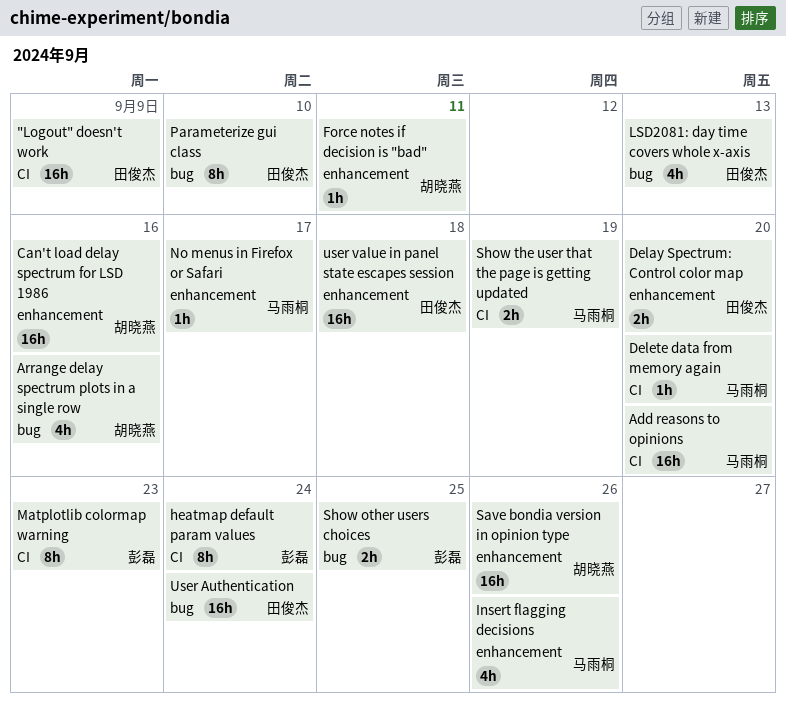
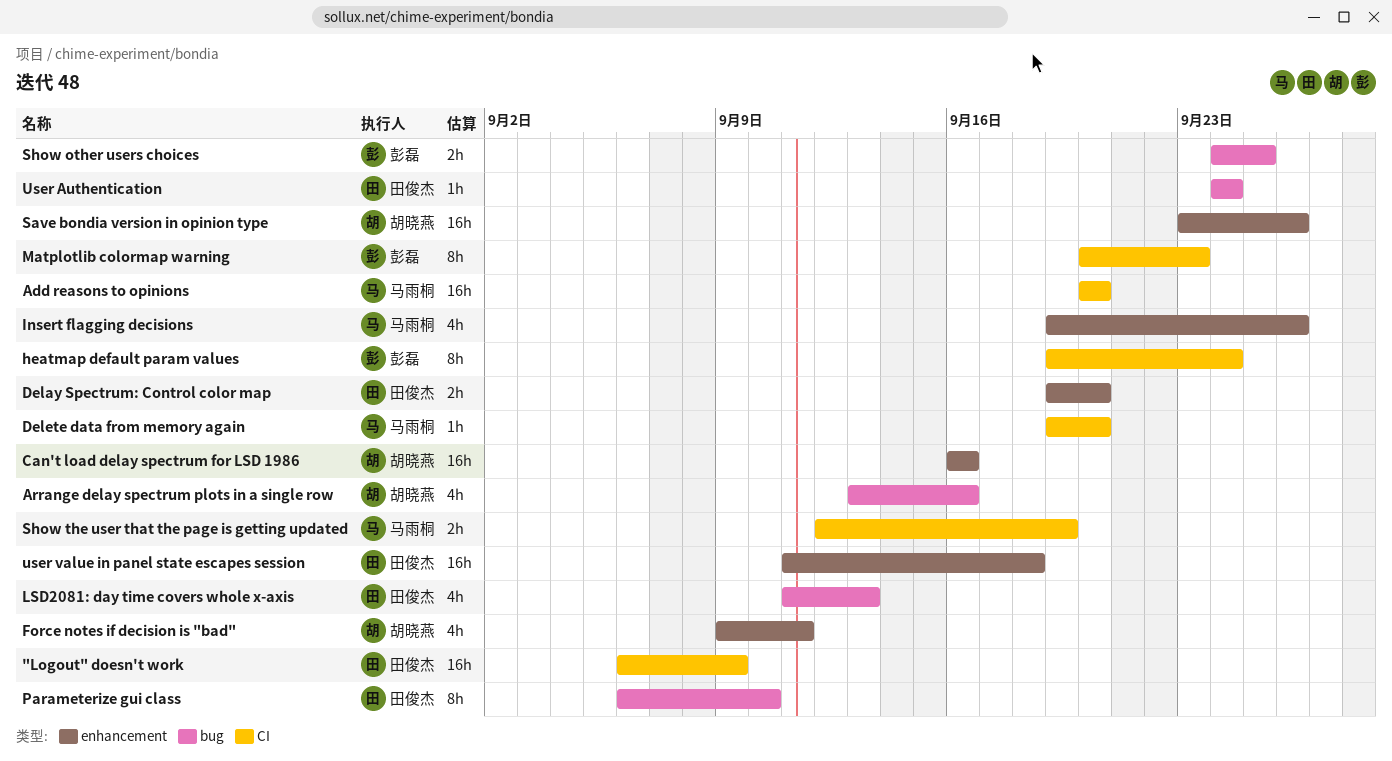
Force notes if decision is "bad", estimate: 1h -> 4h
No menus in Firefox or Safari: present -> none
User Authentication, estimate: 16h -> 1h

